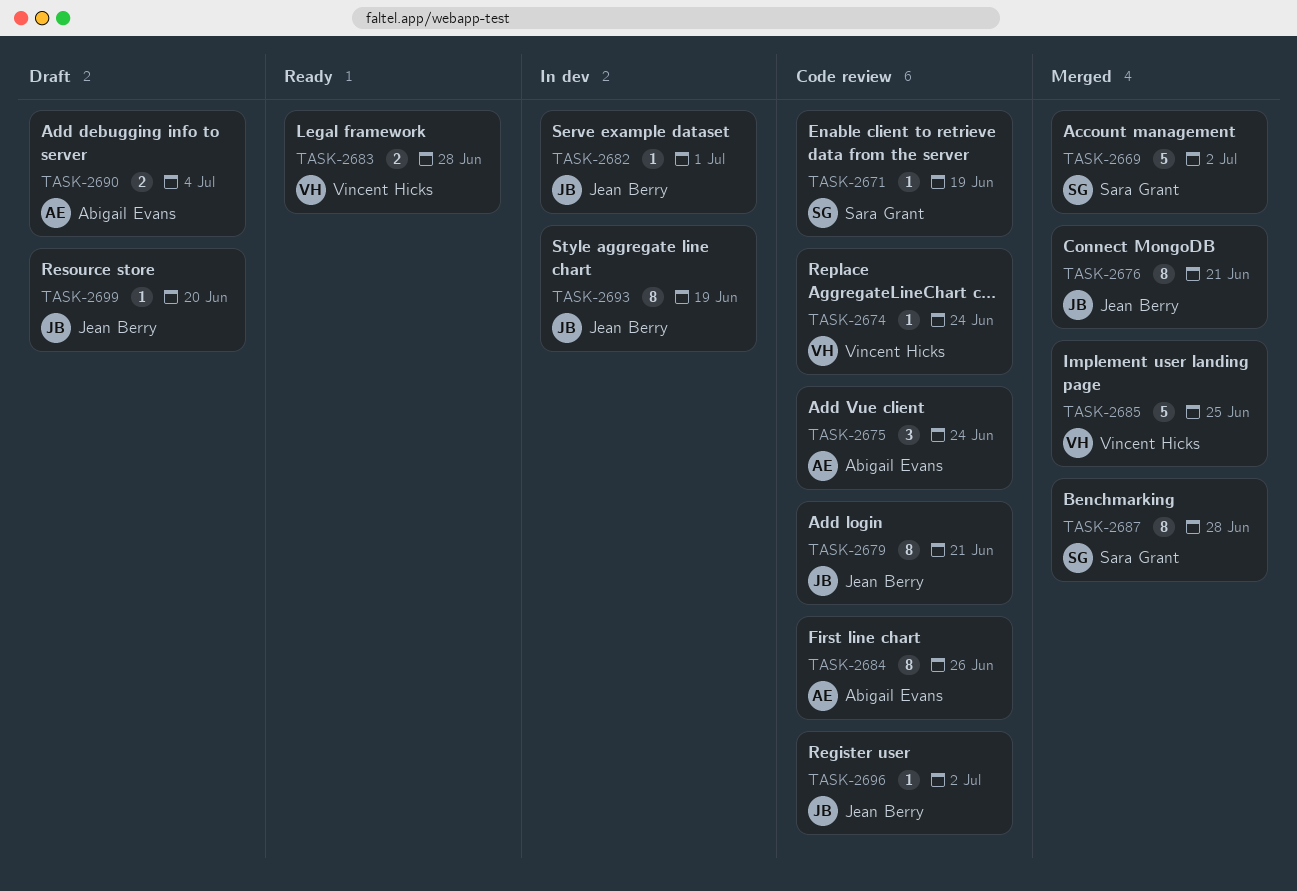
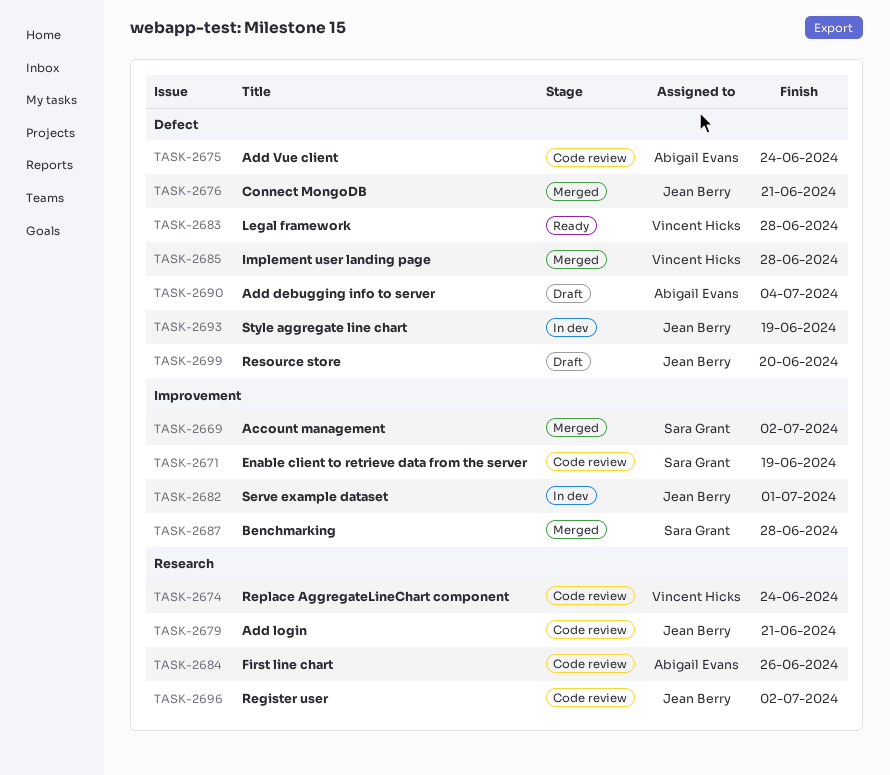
TASK-2685, due: Jun 25 -> Jun 28

